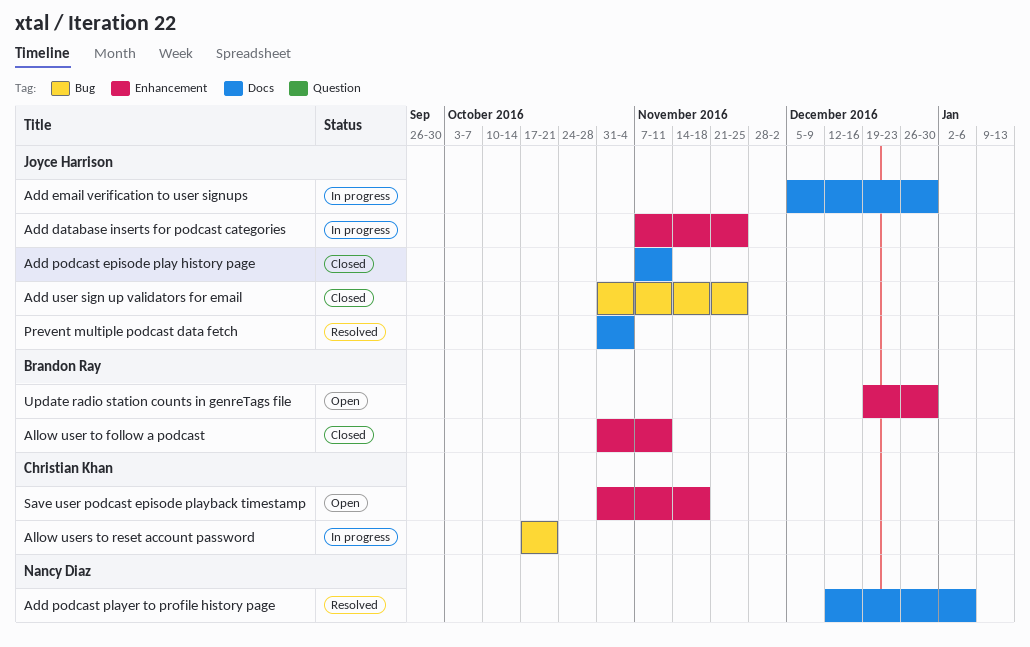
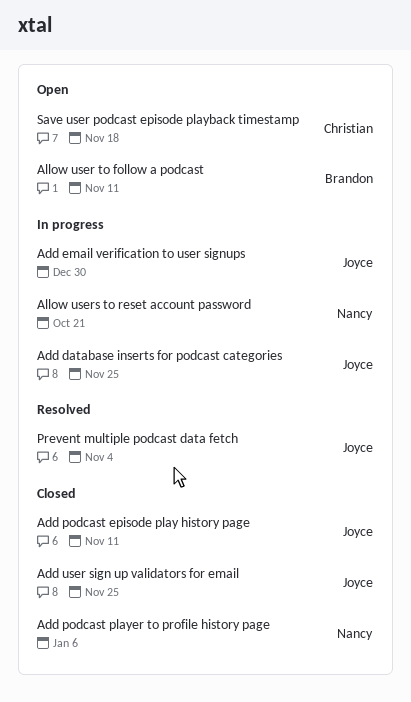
Add podcast player to profile history page, status: Resolved -> Closed
Allow user to follow a podcast, status: Closed -> Open
Allow users to reset account password, owner: Christian Khan -> Nancy Diaz
Update radio station counts in genreTags file: present -> none

